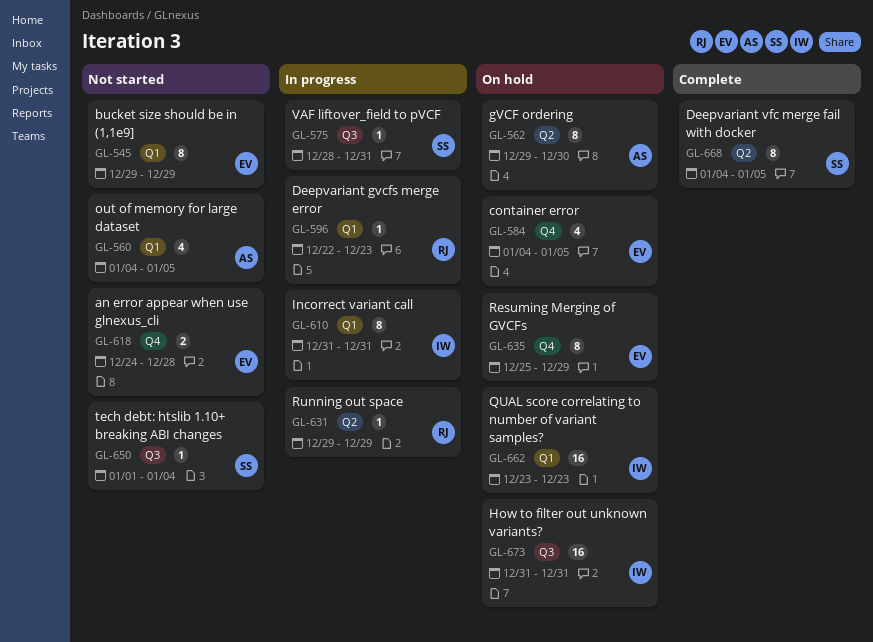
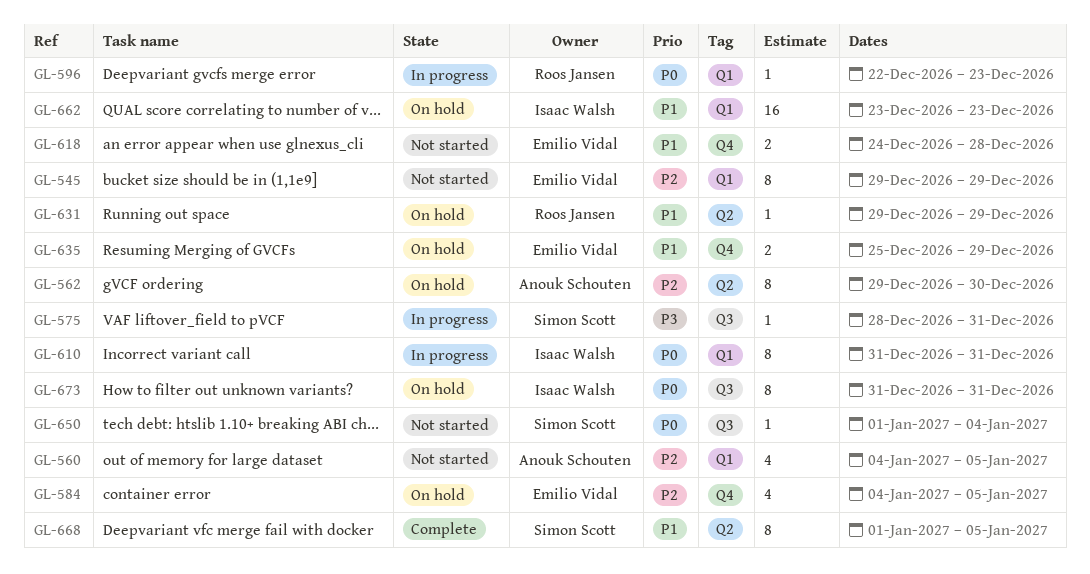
GL-631, status: In progress -> On hold
GL-635, estimate: 8 -> 2
GL-668, start: Jan 4 -> Jan 1
GL-673, estimate: 16 -> 8

